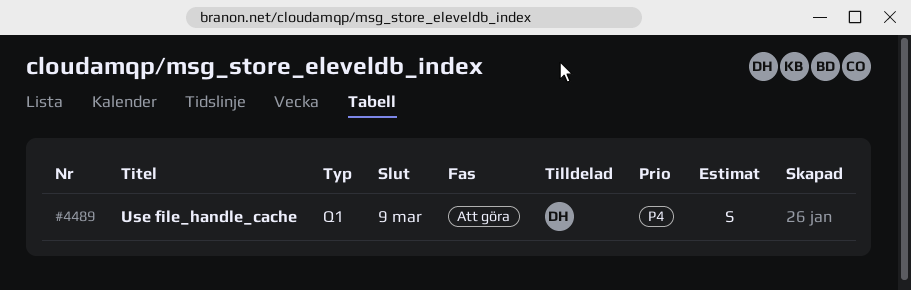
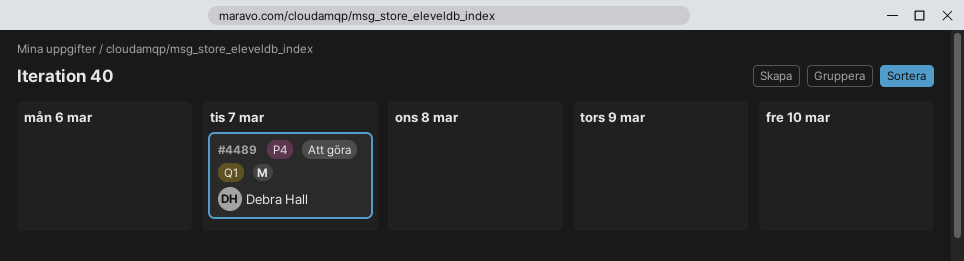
#4489, estimate: S -> M
#4489, due: Mar 9 -> Mar 7

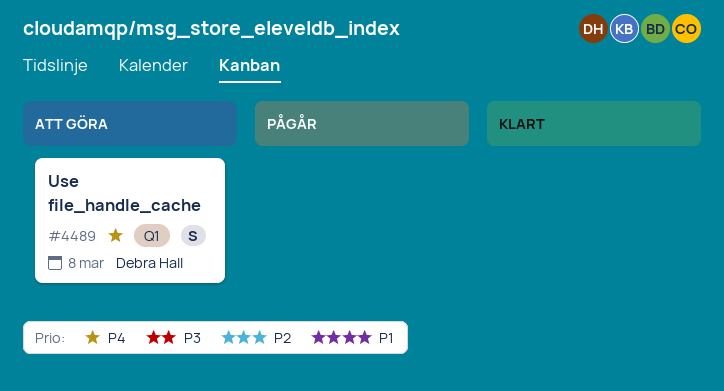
#4489, estimate: M -> S
#4489, due: Mar 7 -> Mar 8

